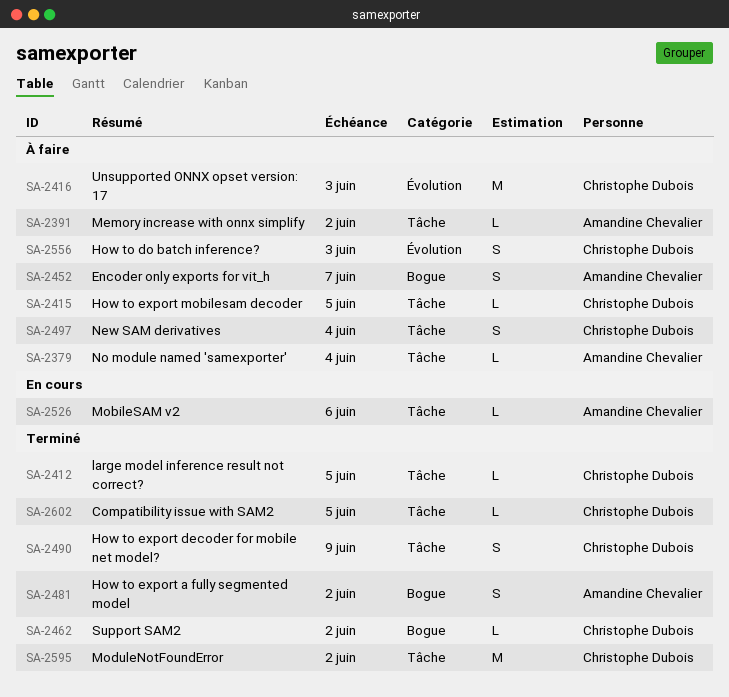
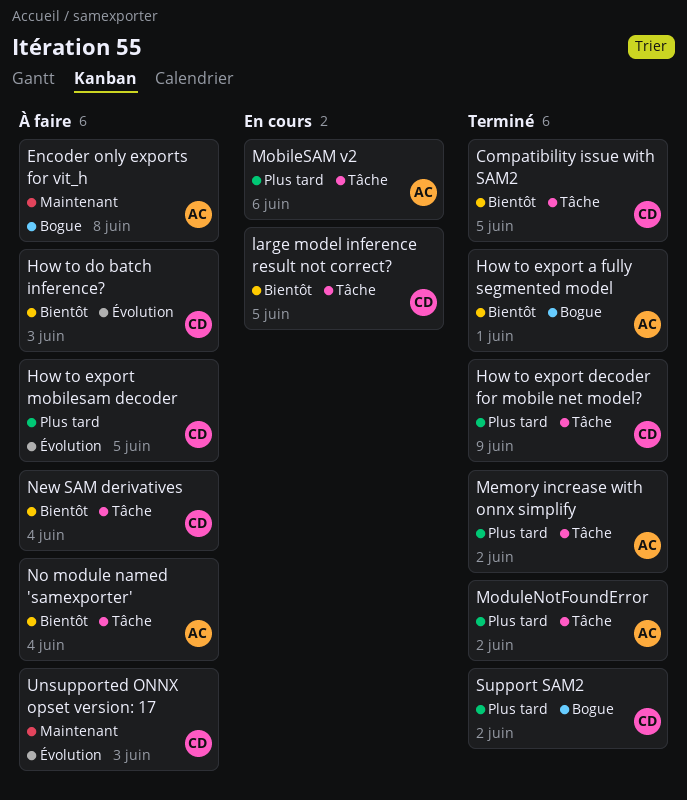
Encoder only exports for vit_h, due: Jun 7 -> Jun 8
How to export a fully segmented model, due: Jun 2 -> Jun 1
How to export mobilesam decoder, label: Tâche -> Évolution
large model inference result not correct?, status: Terminé -> En cours
Memory increase with onnx simplify, status: À faire -> Terminé
ModuleNotFoundError, owner: Christophe Dubois -> Amandine Chevalier

